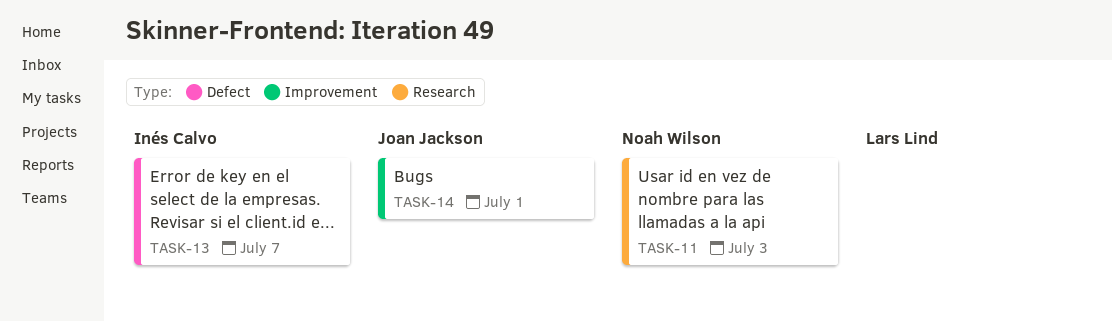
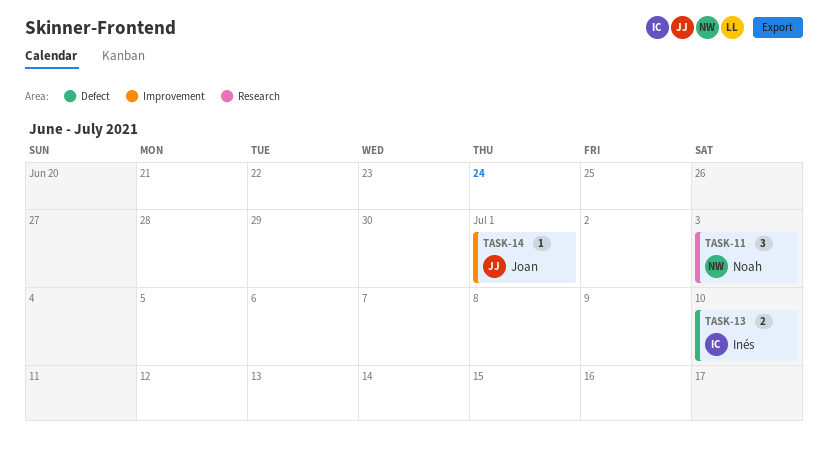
TASK-13, due: Jul 7 -> Jul 10

